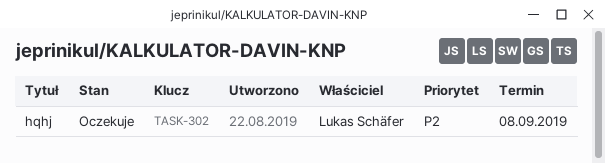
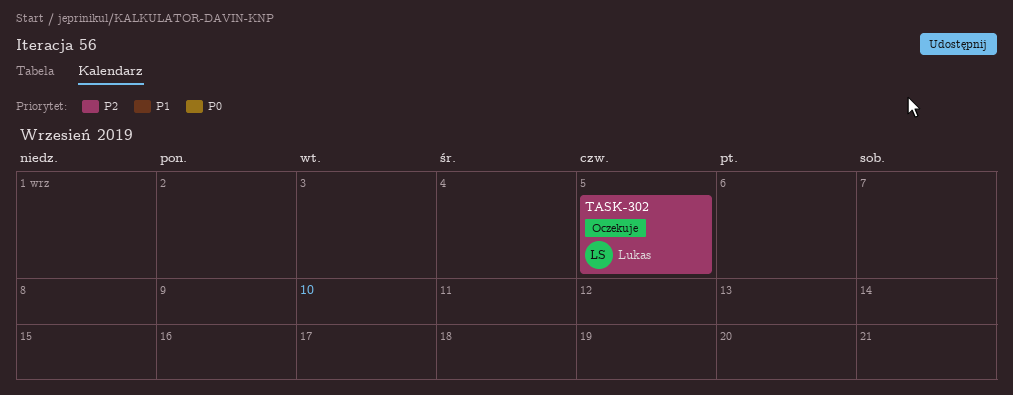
TASK-302, due: Sep 8 -> Sep 5

